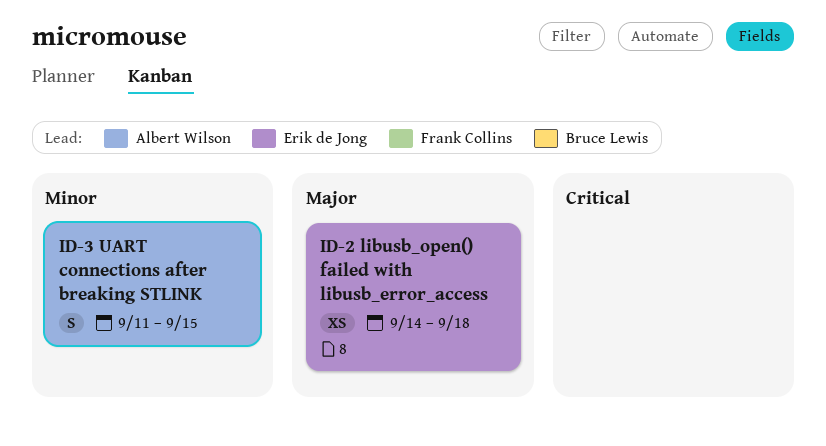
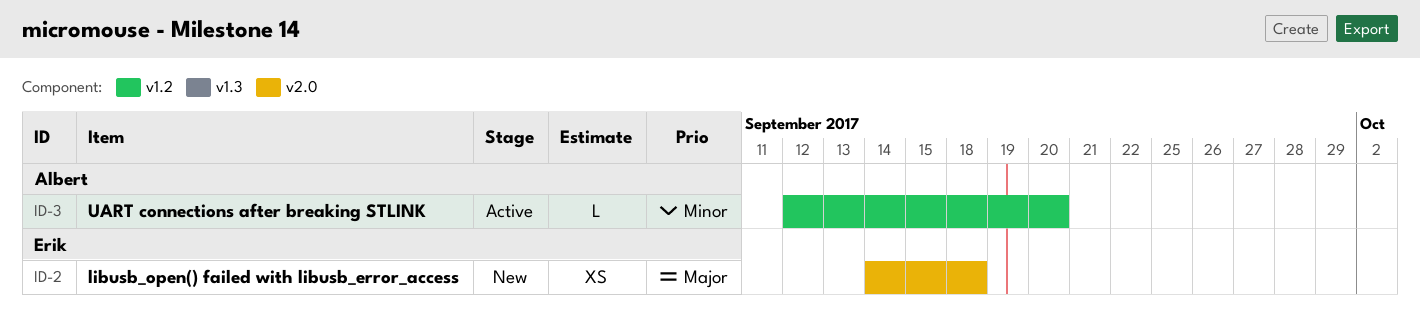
ID-3, estimate: S -> L
ID-3, start: Sep 11 -> Sep 12
ID-3, due: Sep 15 -> Sep 20

